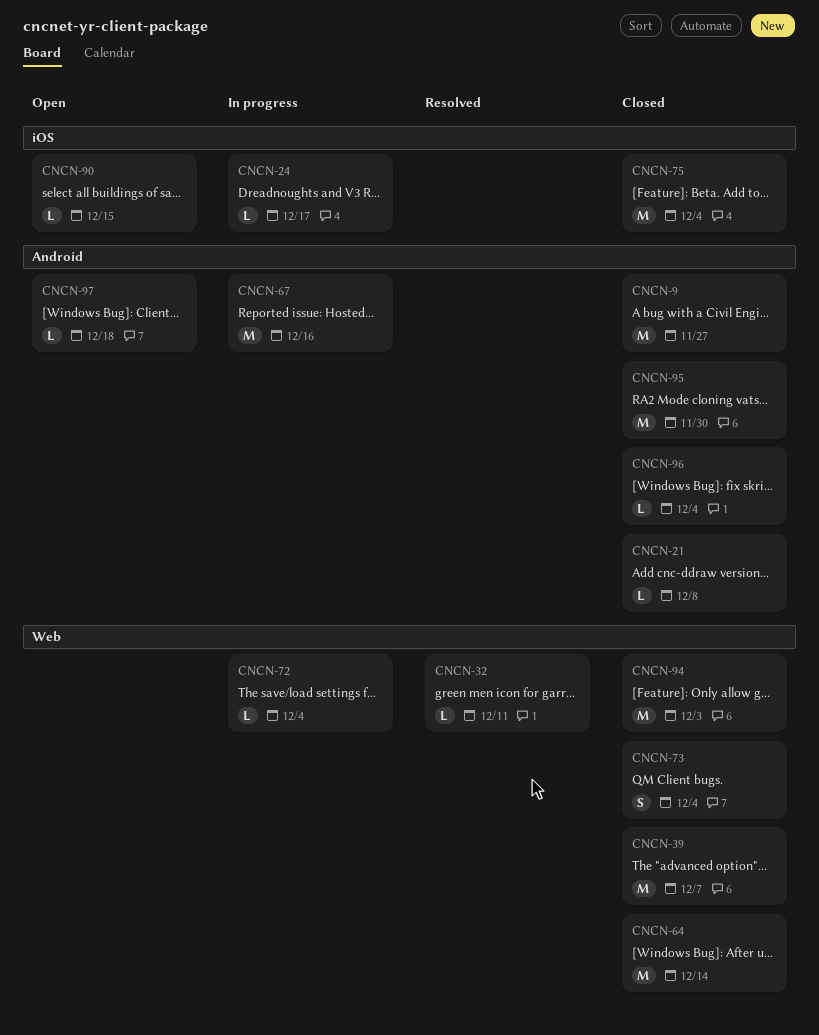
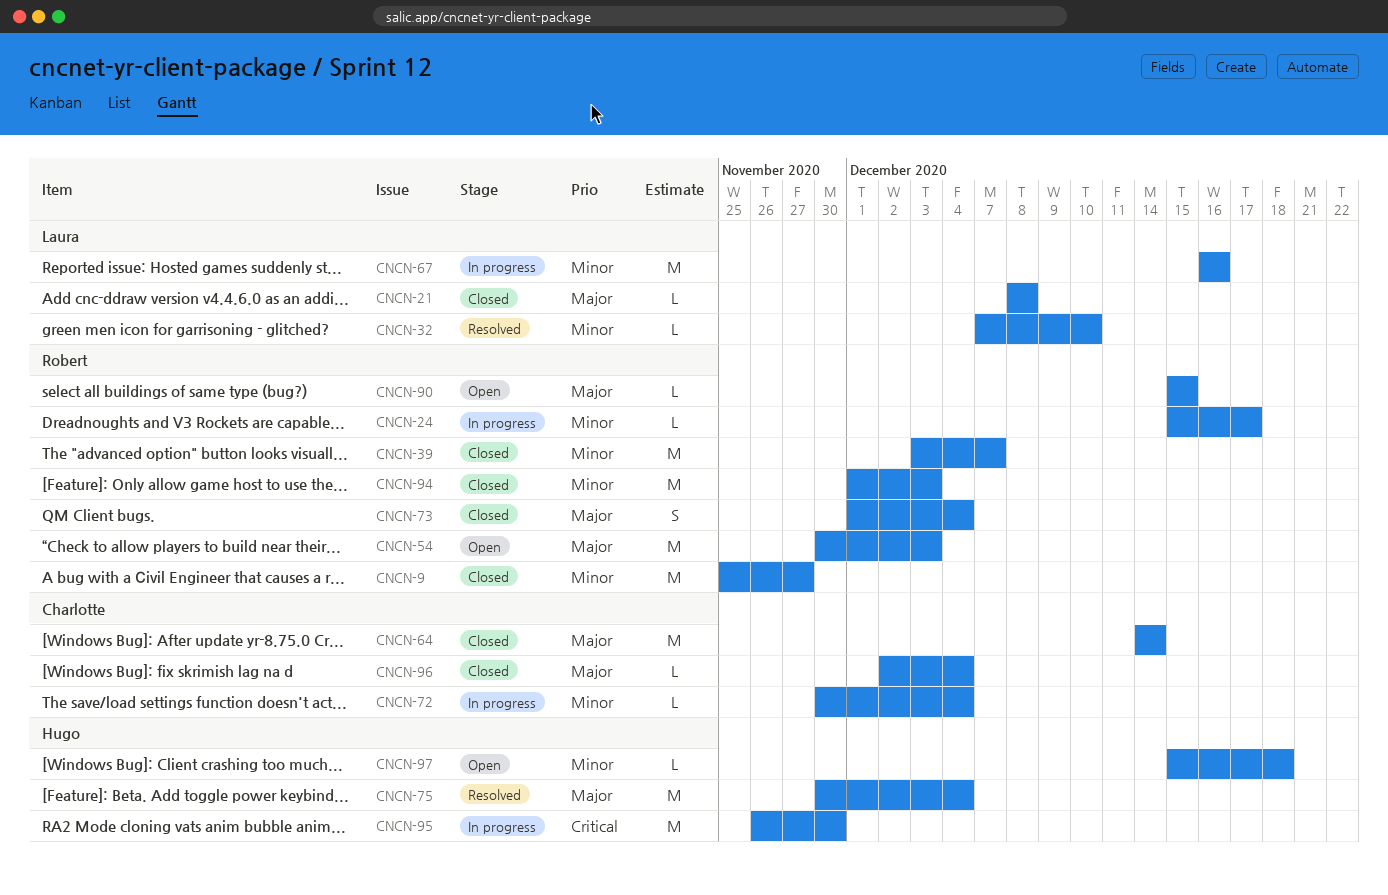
CNCN-32, due: Dec 11 -> Dec 10
CNCN-54: none -> present
CNCN-75, status: Closed -> Resolved
CNCN-95, status: Closed -> In progress

